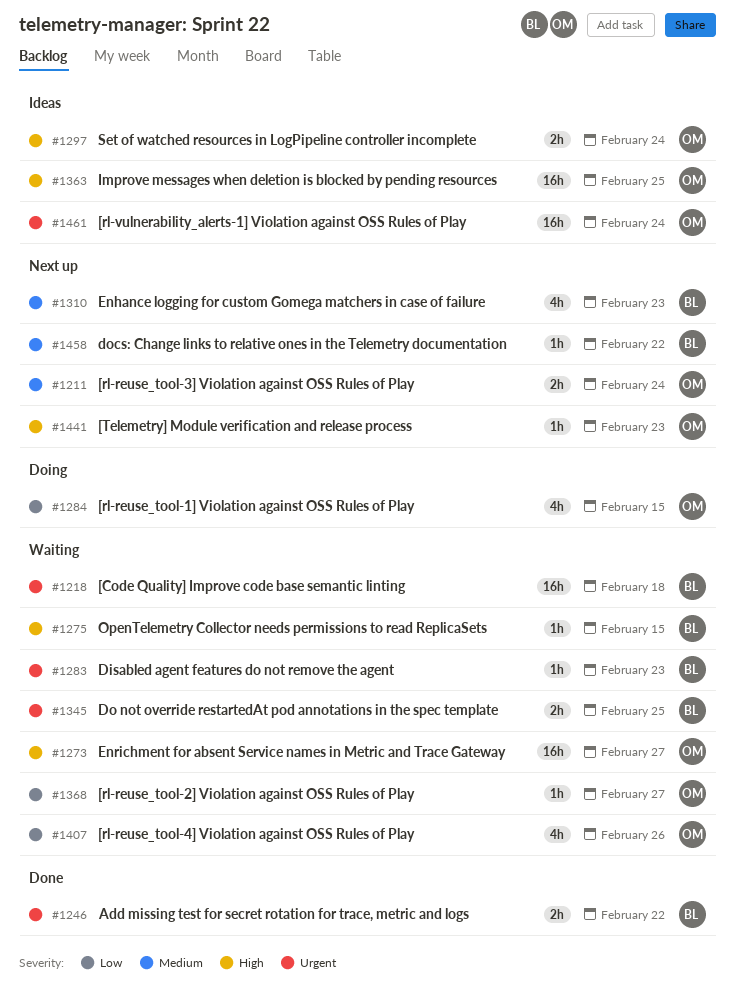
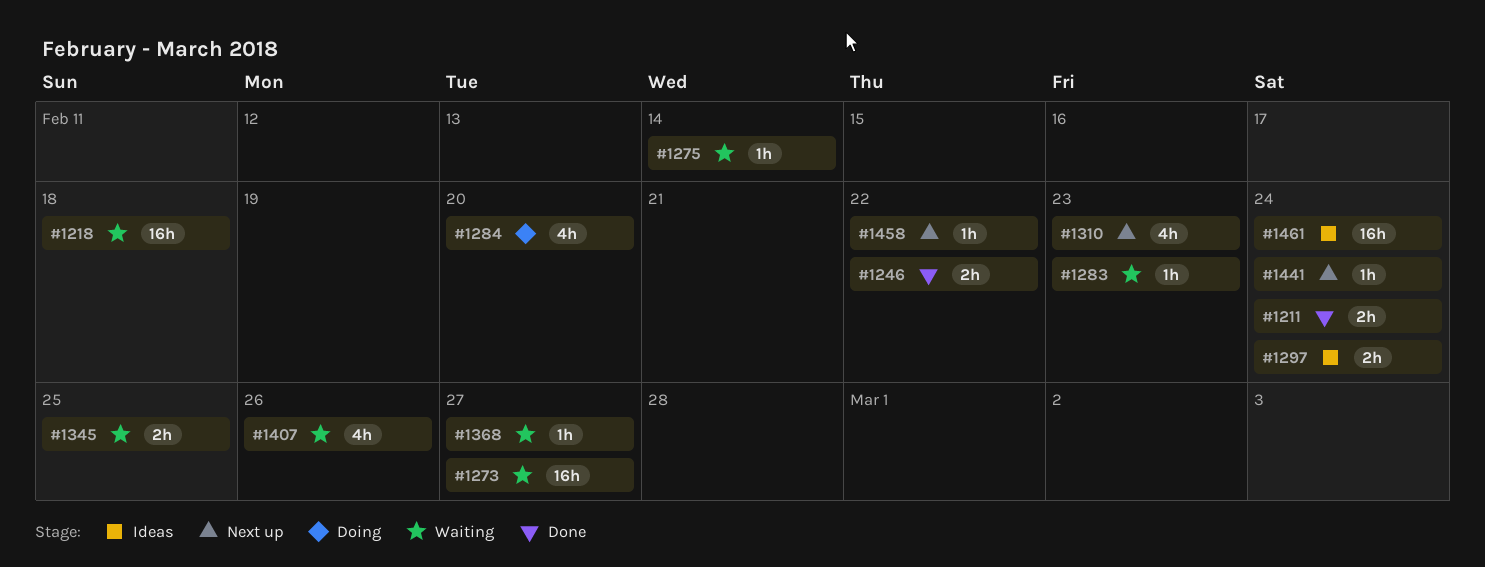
#1211, status: Next up -> Done
#1275, due: Feb 15 -> Feb 14
#1284, due: Feb 15 -> Feb 20
#1363: present -> none
#1441, due: Feb 23 -> Feb 24

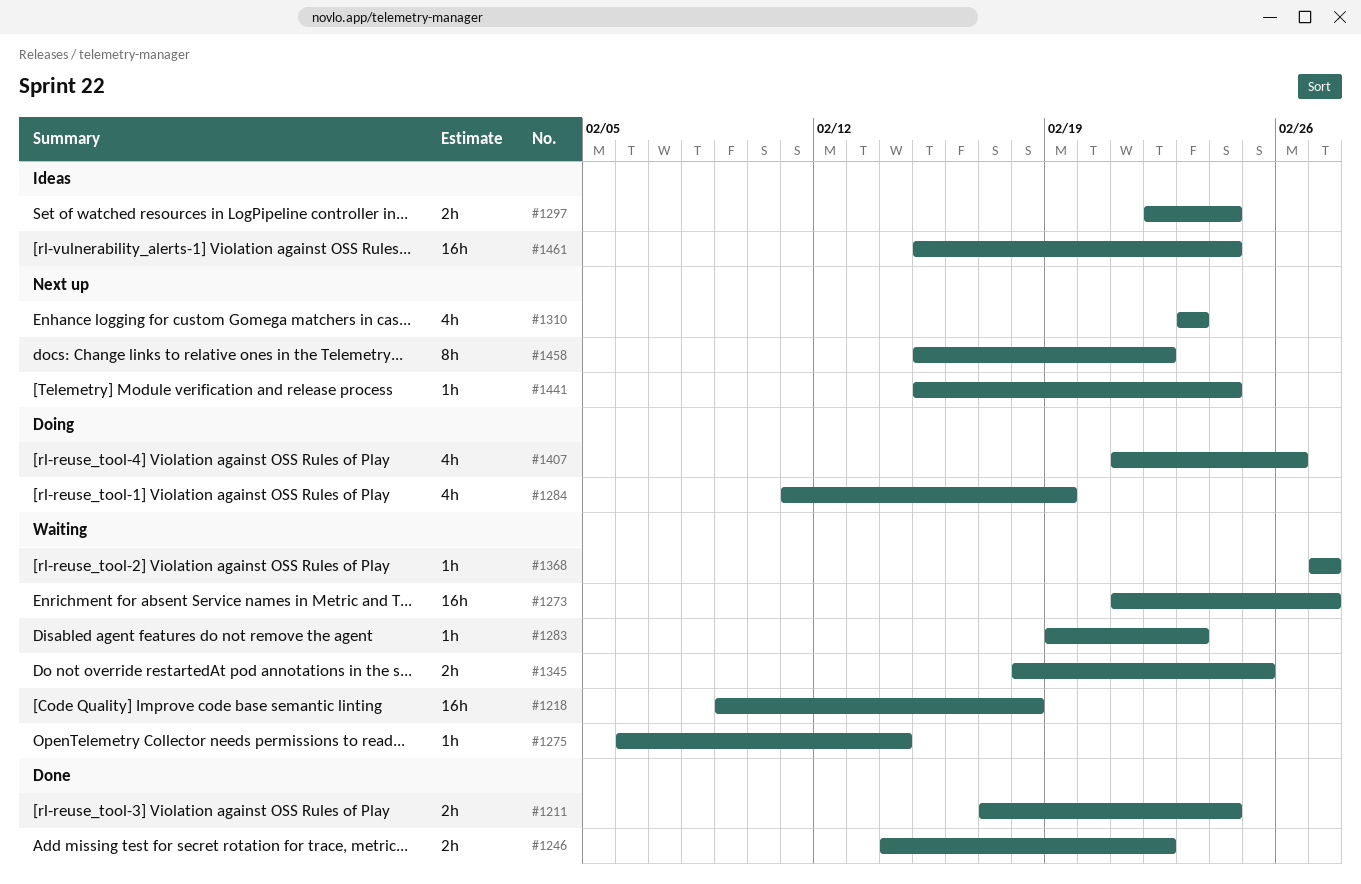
#1284, due: Feb 20 -> Feb 19
#1407, status: Waiting -> Doing
#1458, estimate: 1h -> 8h

